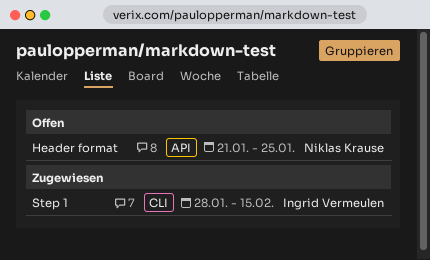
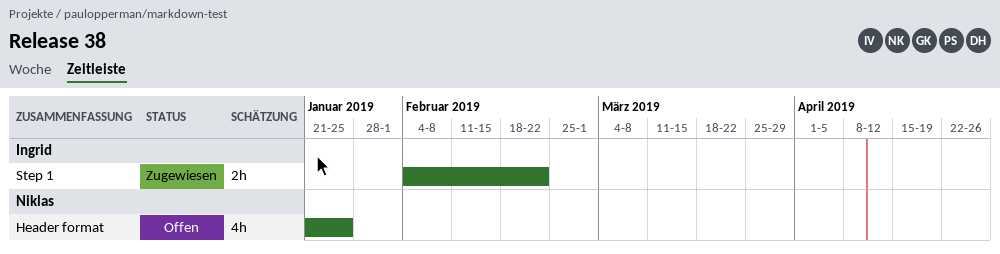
Step 1, start: Jan 28 -> Feb 4
Step 1, due: Feb 15 -> Feb 22

